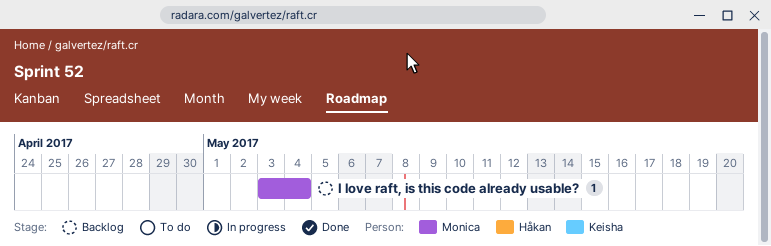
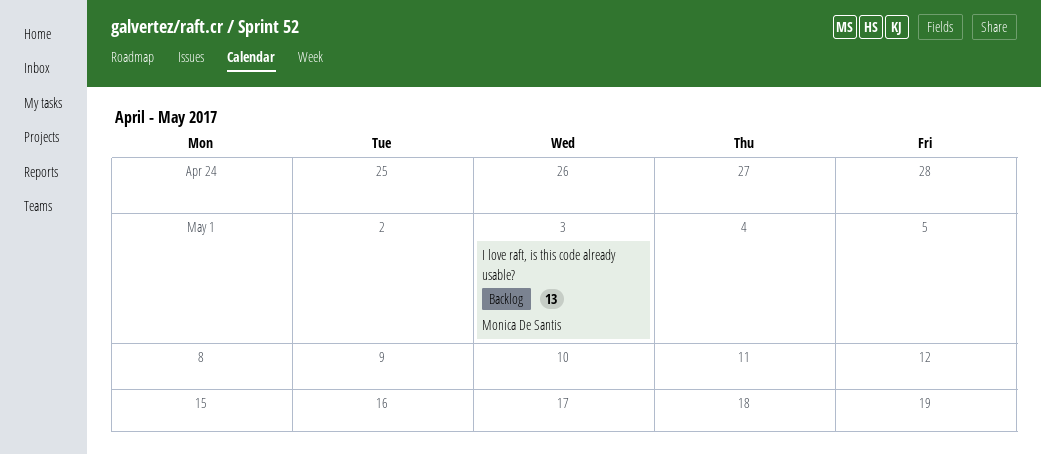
I love raft, is this code already usable?, estimate: 1 -> 13
I love raft, is this code already usable?, due: May 4 -> May 3

